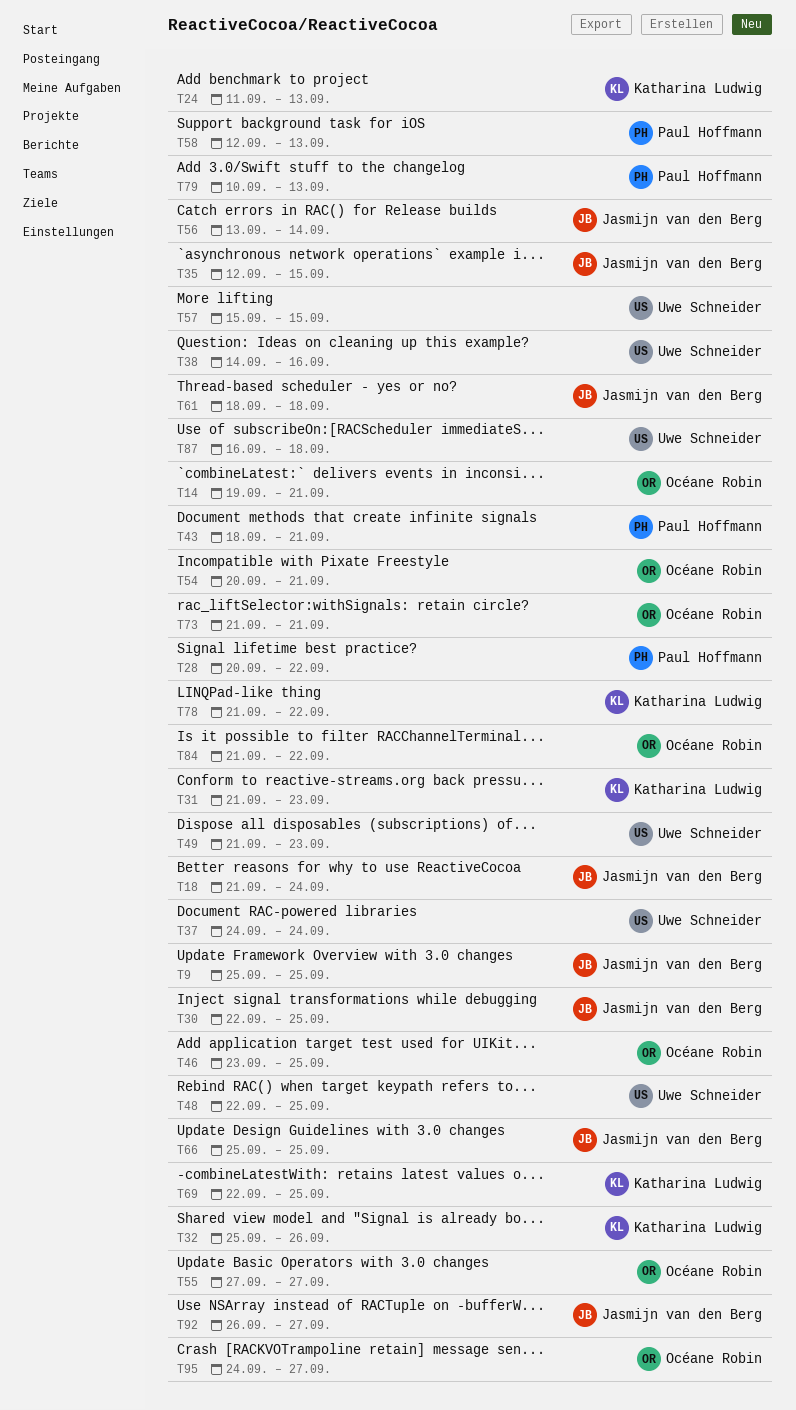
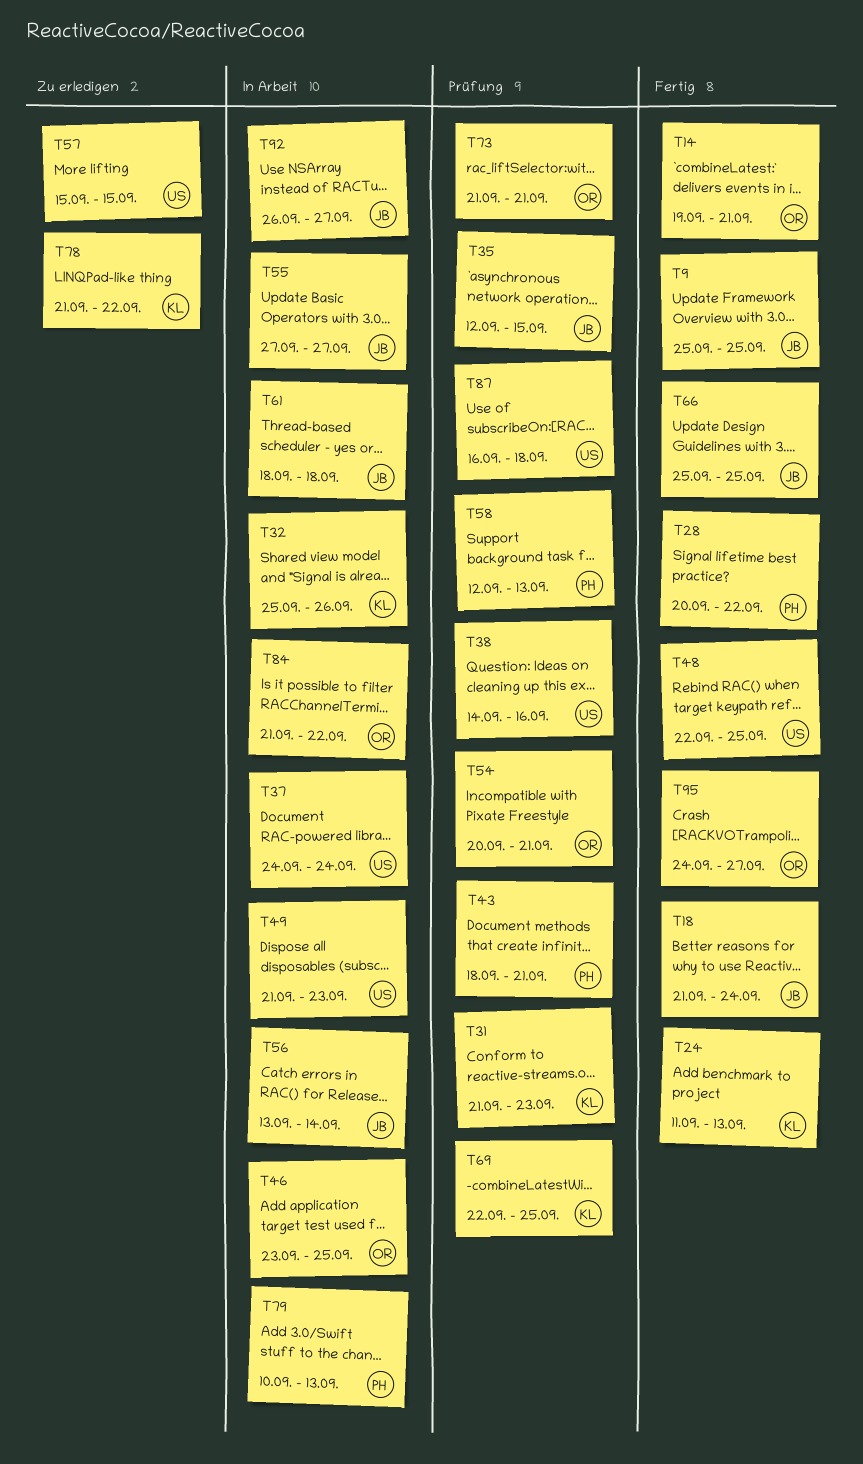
T30: present -> none
T55, owner: Océane Robin -> Jasmijn van den Berg

